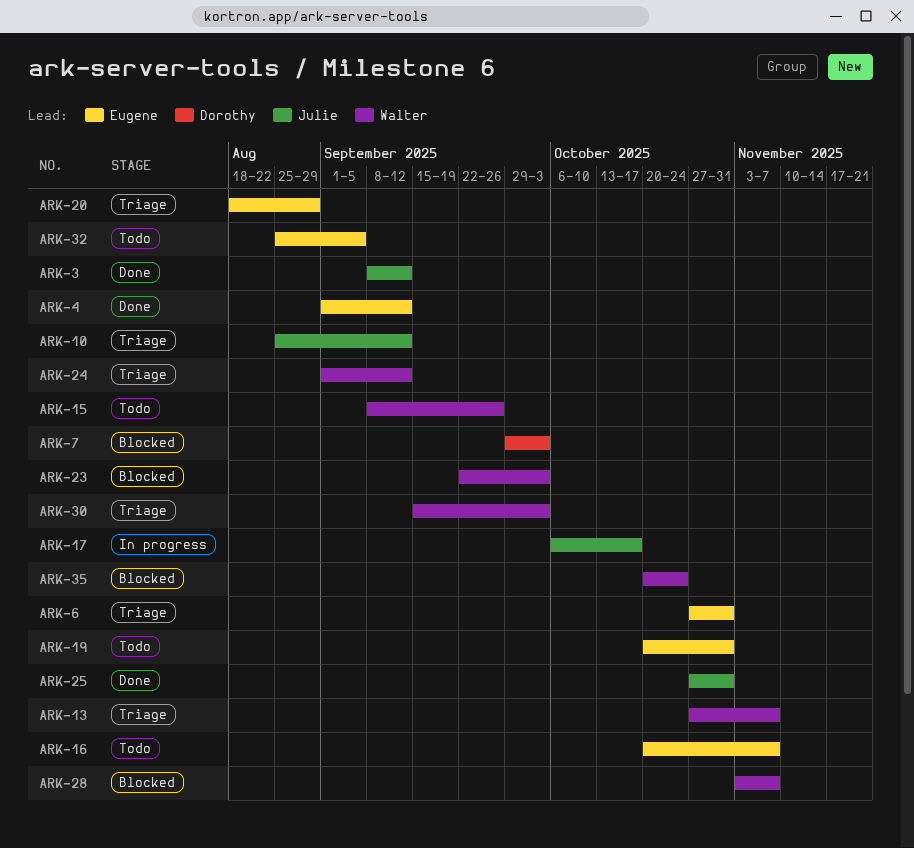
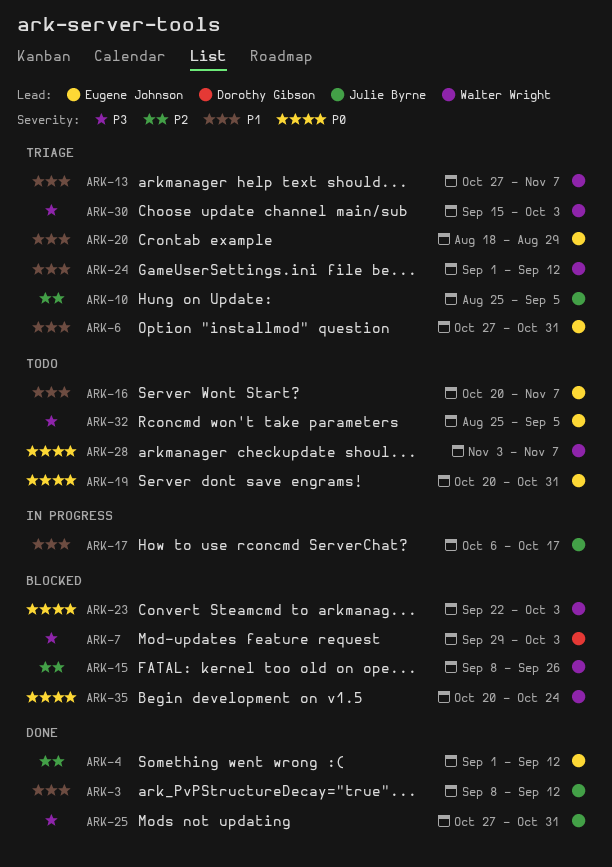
ARK-10, due: Sep 12 -> Sep 5
ARK-15, status: Todo -> Blocked
ARK-28, status: Blocked -> Todo

